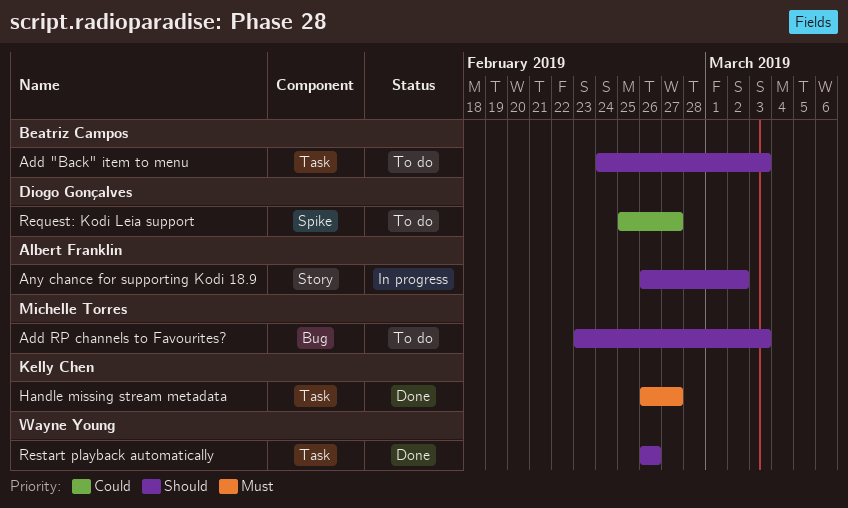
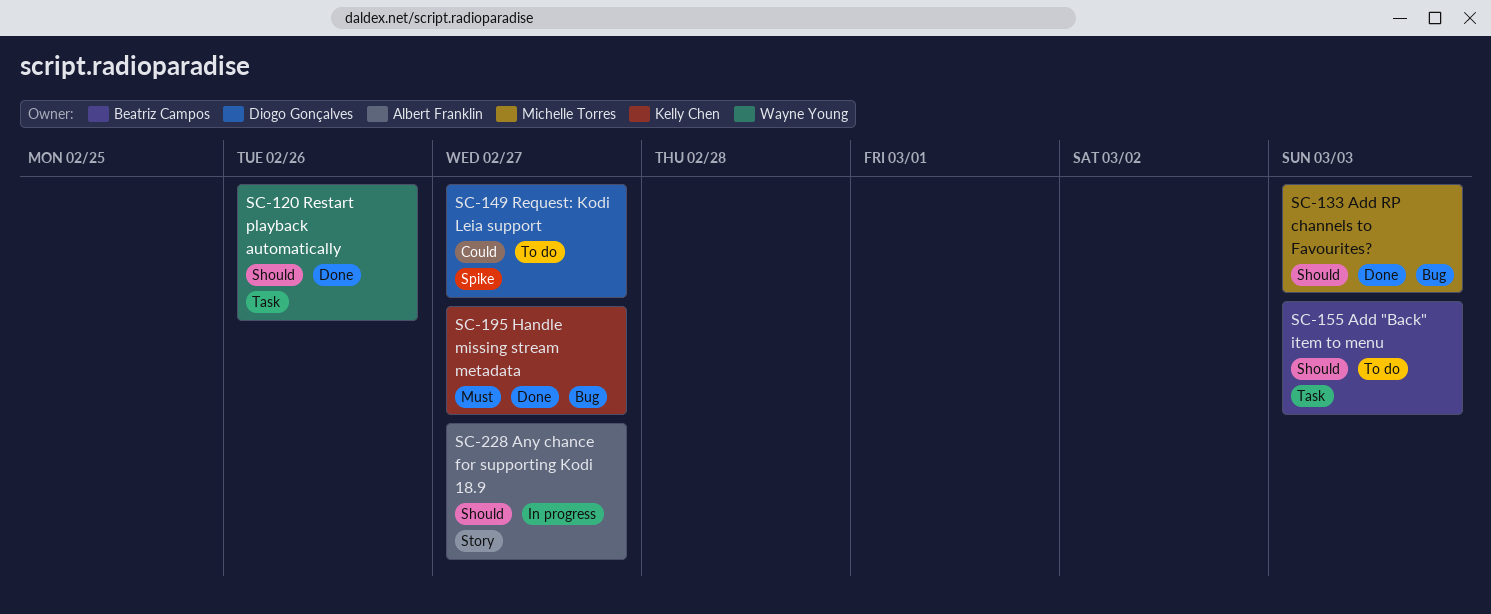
Add RP channels to Favourites?, status: To do -> Done
Any chance for supporting Kodi 18.9, due: Mar 2 -> Feb 27
Handle missing stream metadata, label: Task -> Bug

